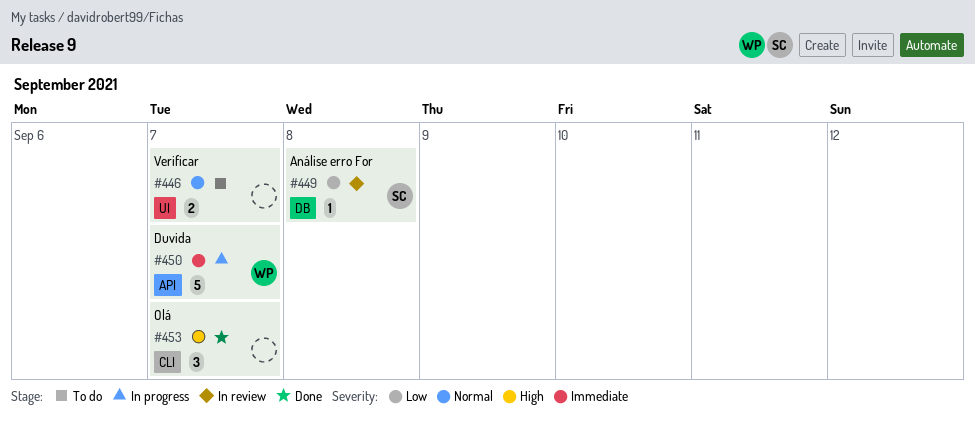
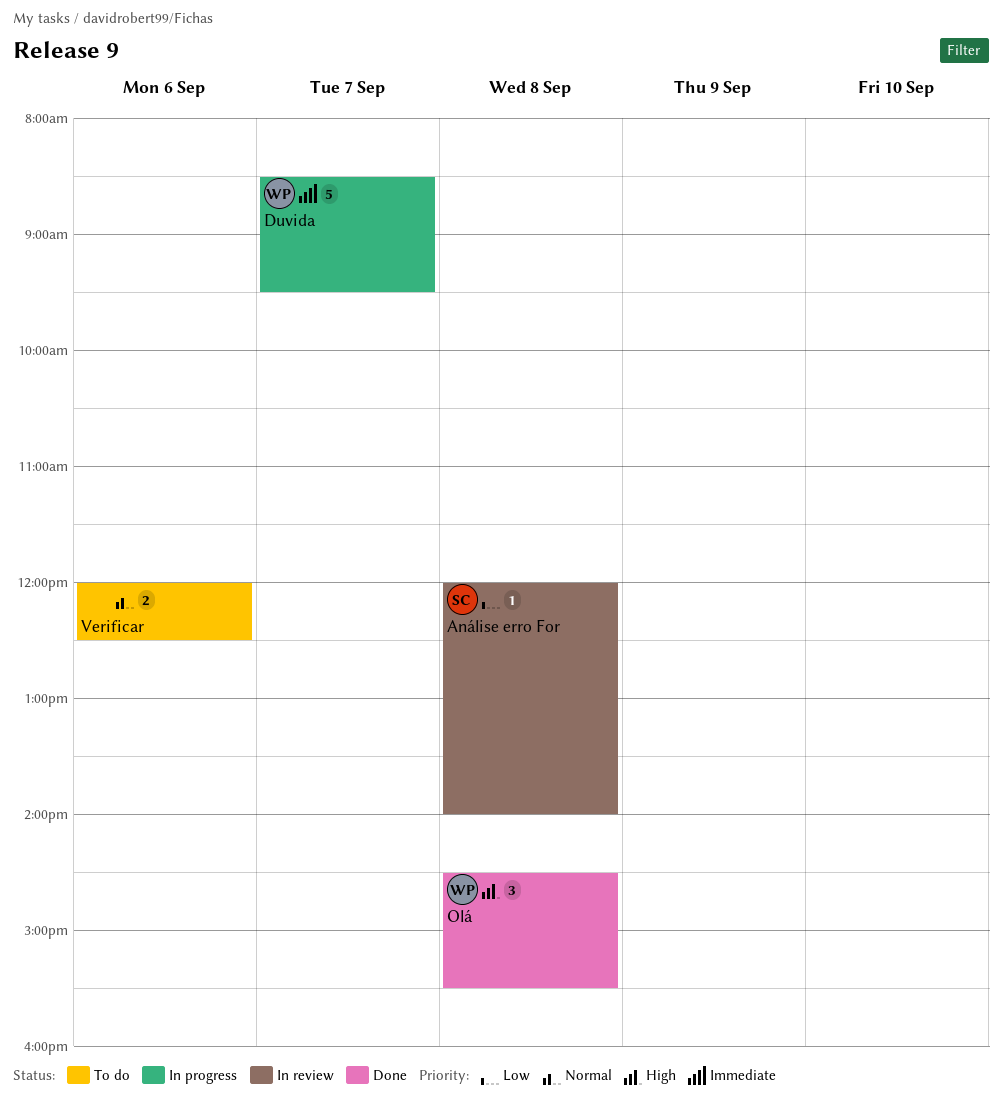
Olá, owner: none -> WP
Olá, day: Sep 7 -> Sep 8
Verificar, day: Sep 7 -> Sep 6

